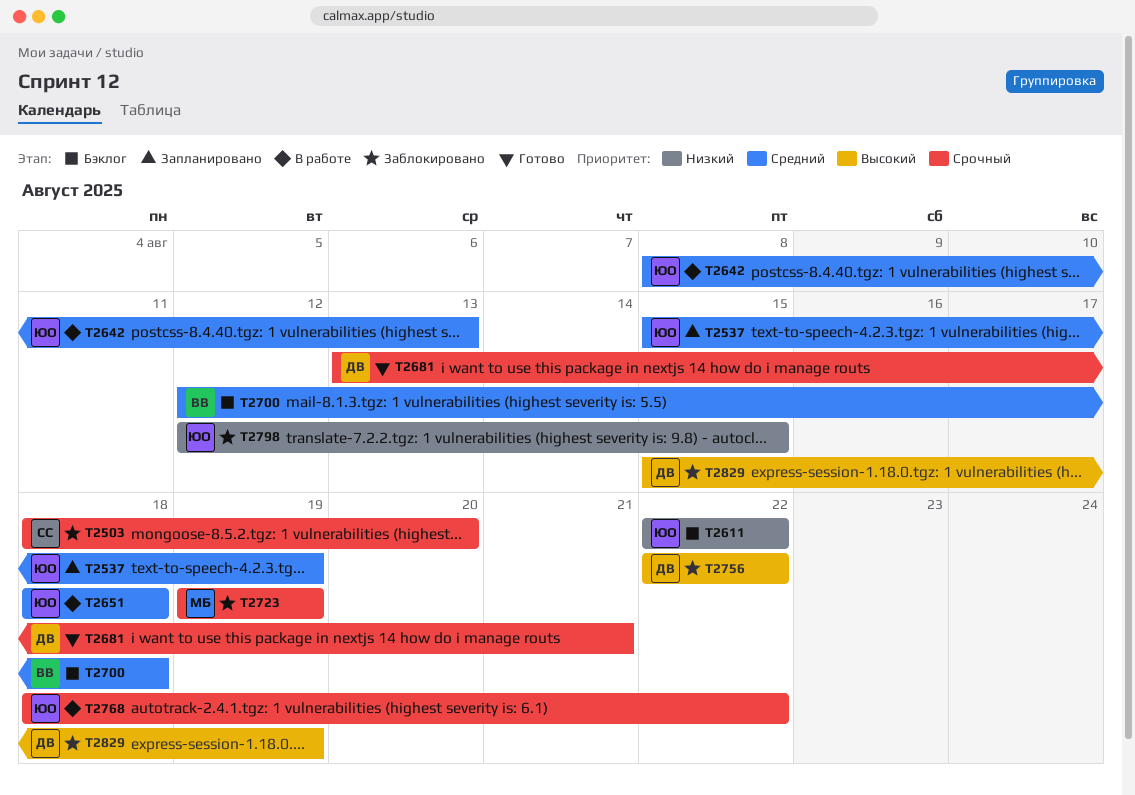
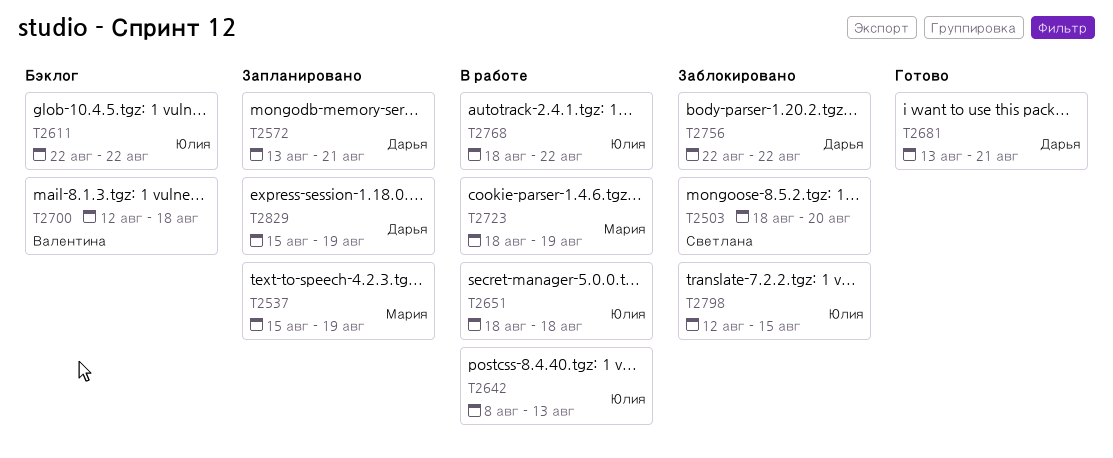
T2537, owner: Юлия -> Мария
T2572: none -> present
T2723, status: Заблокировано -> В работе
T2723, start: Aug 19 -> Aug 18
T2829, status: Заблокировано -> Запланировано

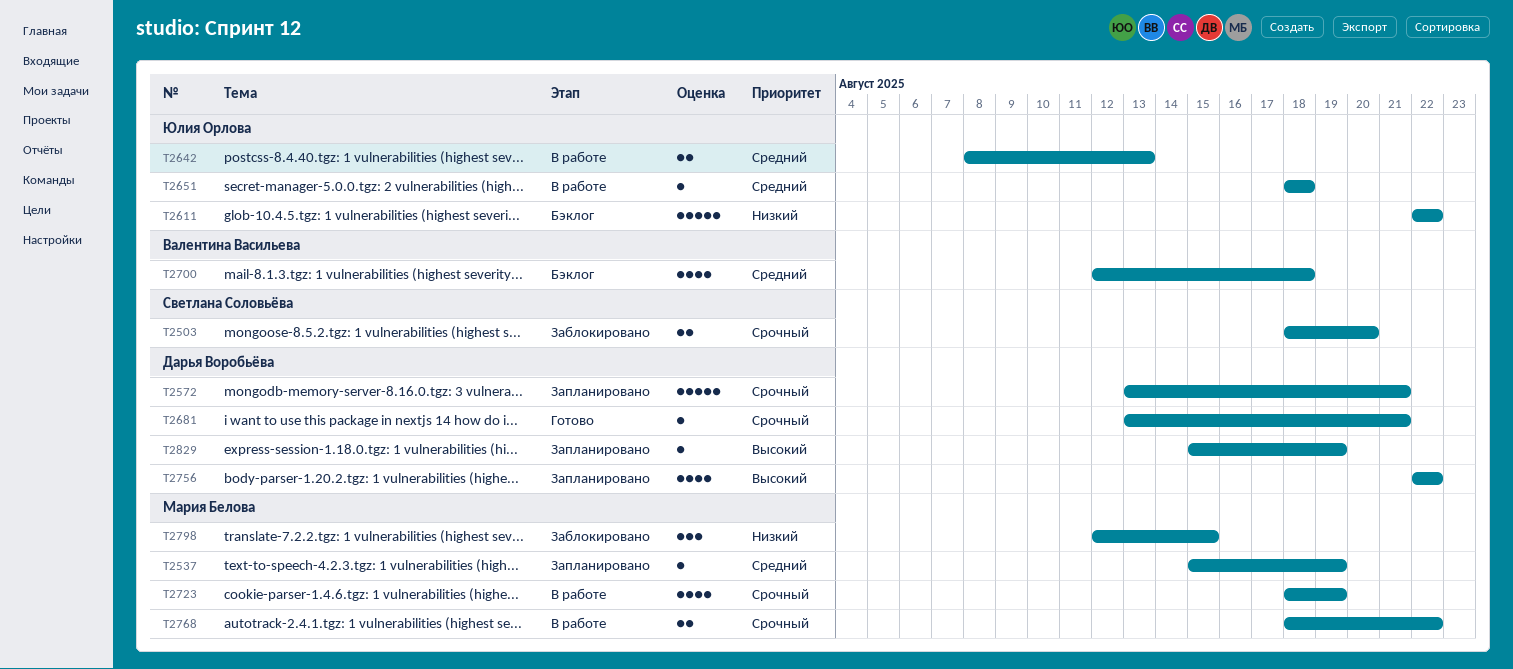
T2756, status: Заблокировано -> Запланировано
T2768, owner: Юлия Орлова -> Мария Белова
T2798, owner: Юлия Орлова -> Мария Белова

